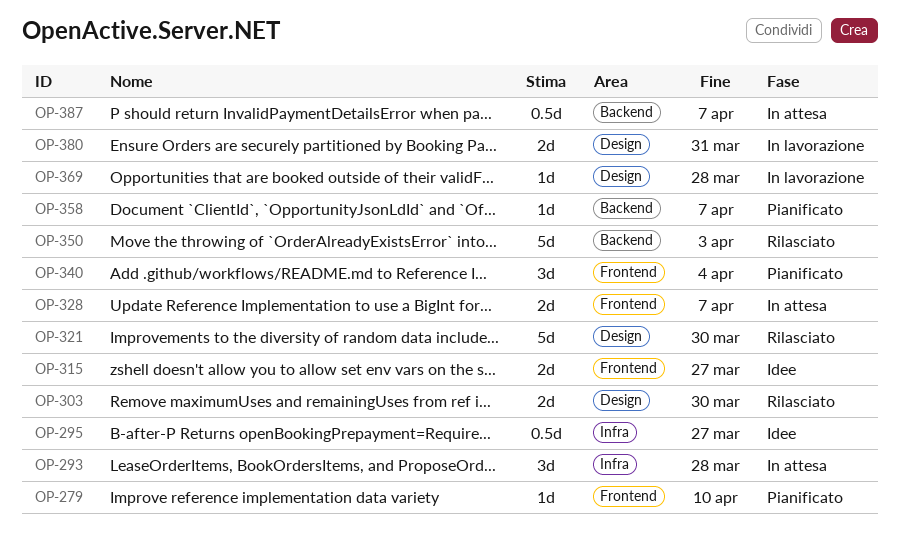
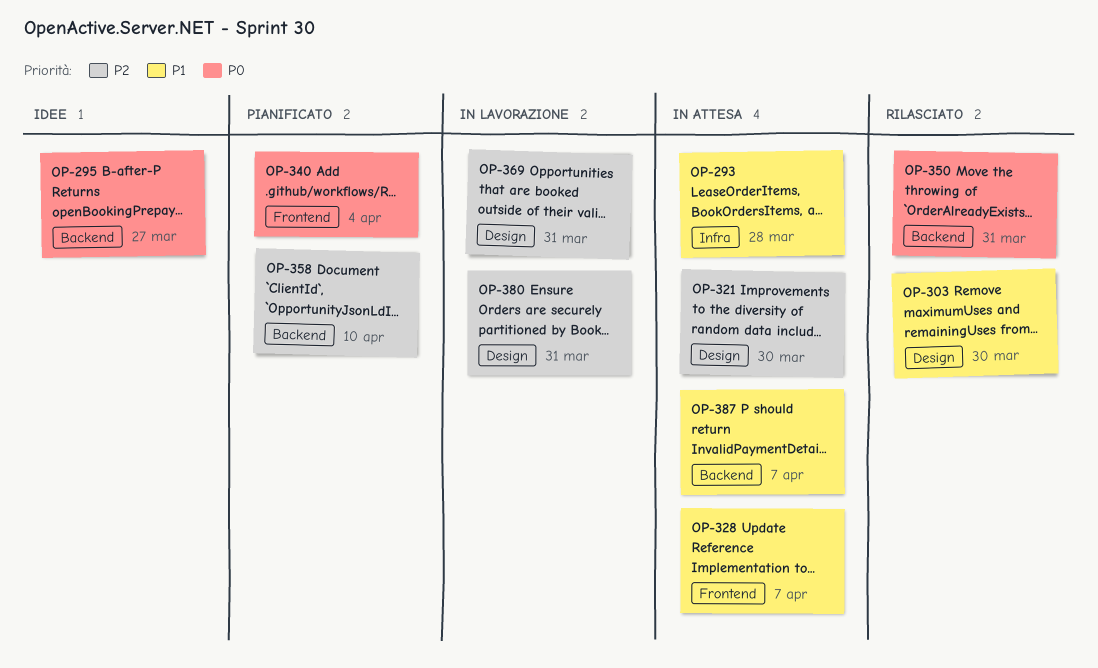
OP-279: present -> none
OP-295, label: Infra -> Backend
OP-315: present -> none
OP-321, status: Rilasciato -> In attesa
OP-350, due: Apr 3 -> Mar 31
OP-358, due: Apr 7 -> Apr 10
OP-369, due: Mar 28 -> Mar 31

